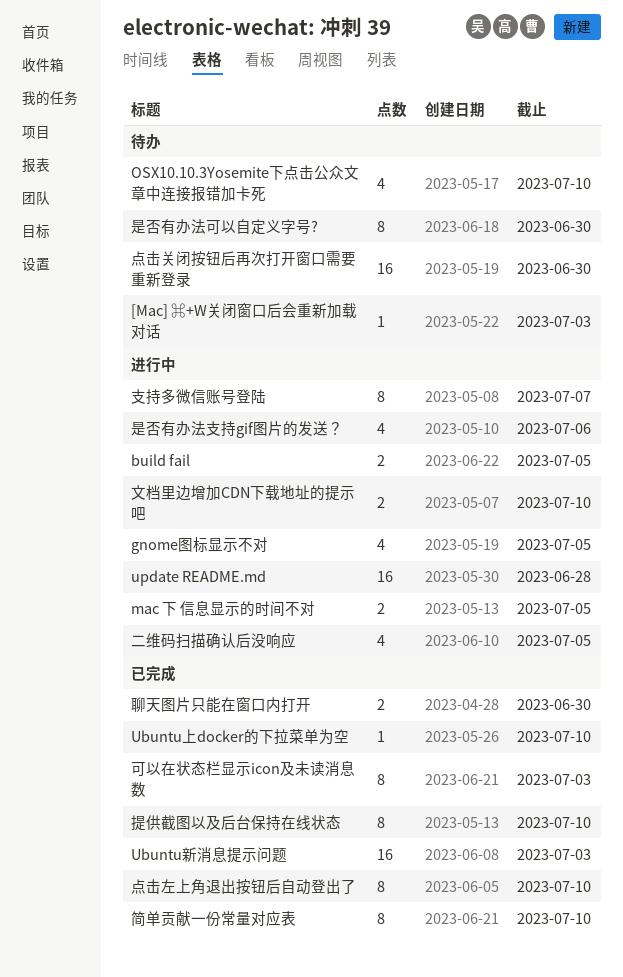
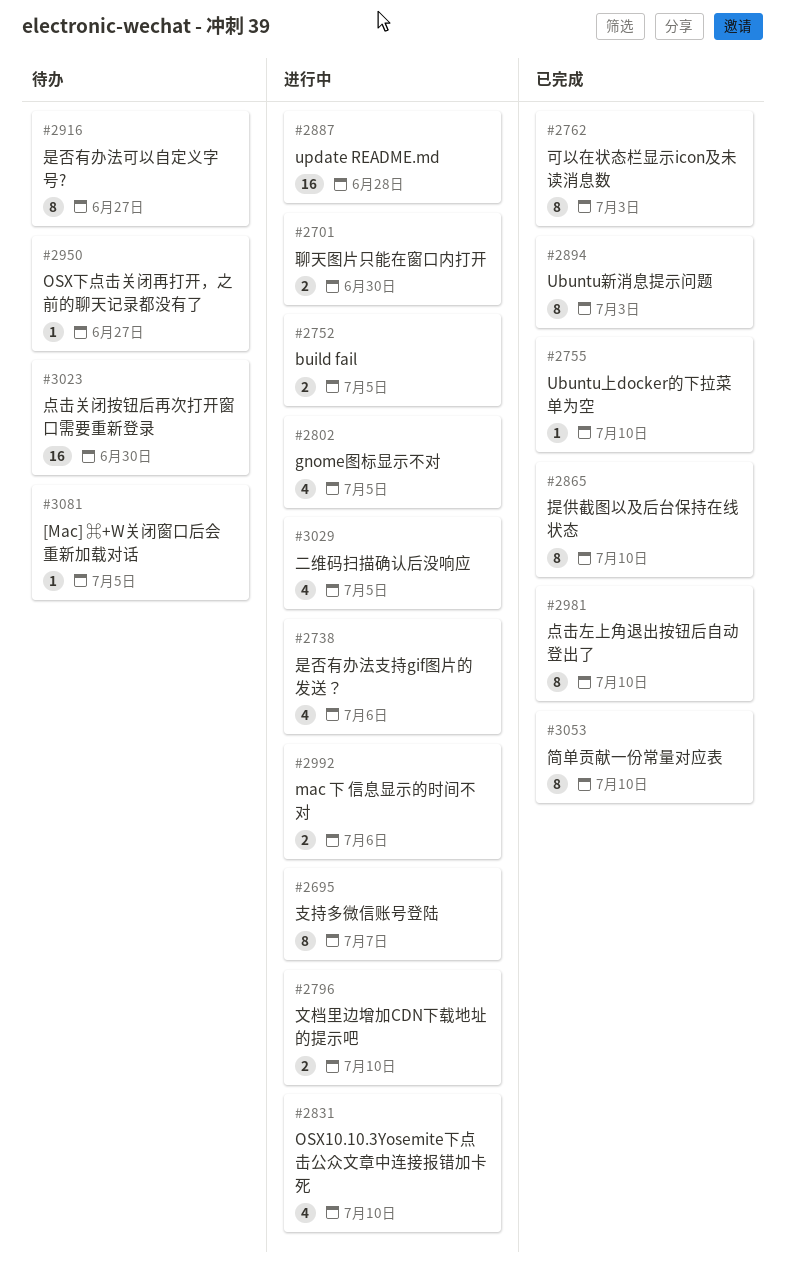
[Mac] ⌘+W关闭窗口后会重新加载对话, due: Jul 3 -> Jul 5
mac 下 信息显示的时间不对, due: Jul 5 -> Jul 6
OSX10.10.3Yosemite下点击公众文章中连接报错加卡死, status: 待办 -> 进行中
OSX下点击关闭再打开，之前的聊天记录都没有了: none -> present
Ubuntu新消息提示问题, estimate: 16 -> 8
是否有办法可以自定义字号?, due: Jun 30 -> Jun 27
聊天图片只能在窗口内打开, status: 已完成 -> 进行中

